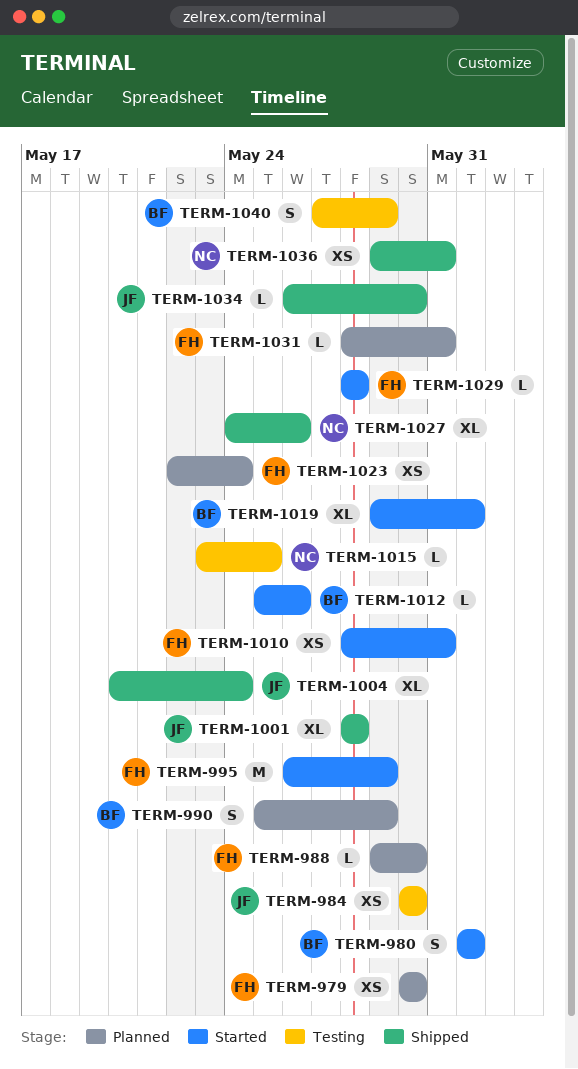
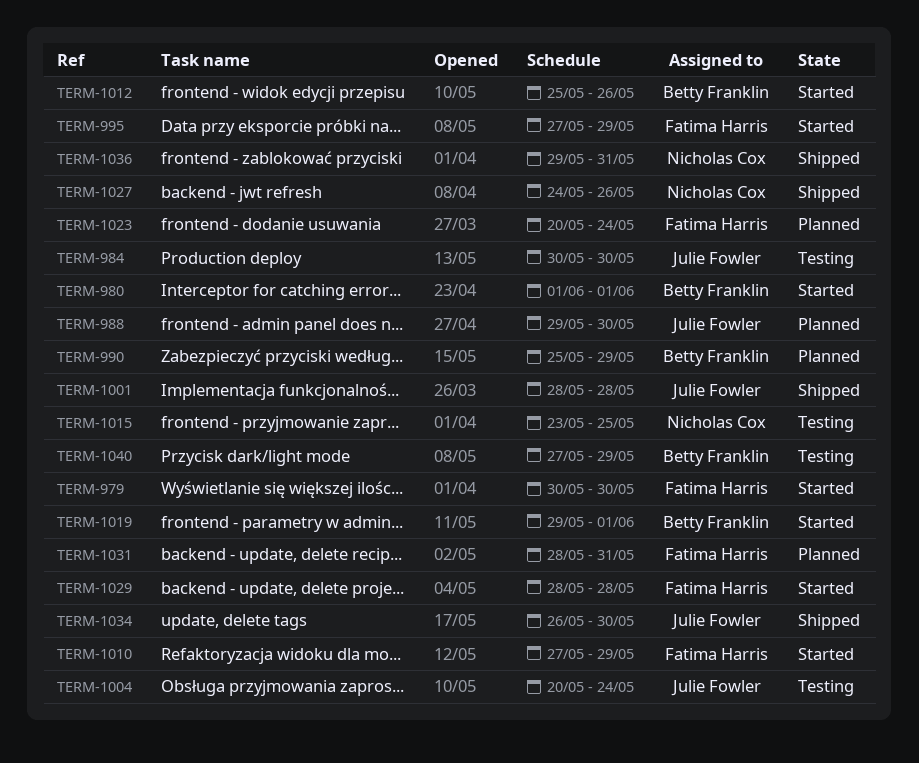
TERM-979, status: Planned -> Started
TERM-988, owner: Fatima Harris -> Julie Fowler
TERM-995, start: May 26 -> May 27
TERM-1004, status: Shipped -> Testing
TERM-1010, start: May 28 -> May 27
TERM-1010, due: May 31 -> May 29
TERM-1023, start: May 22 -> May 20

